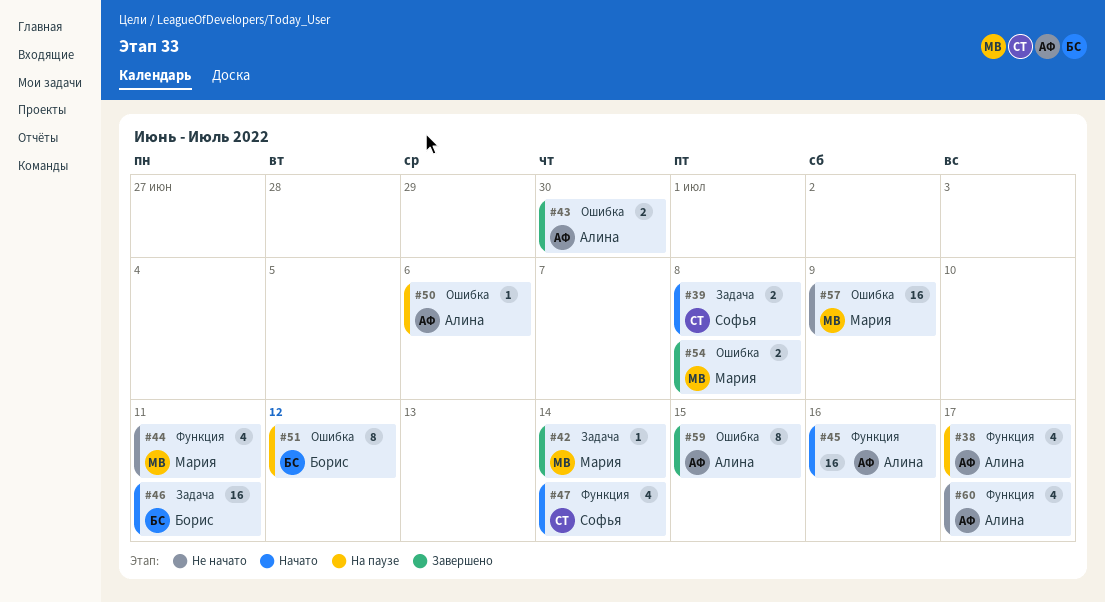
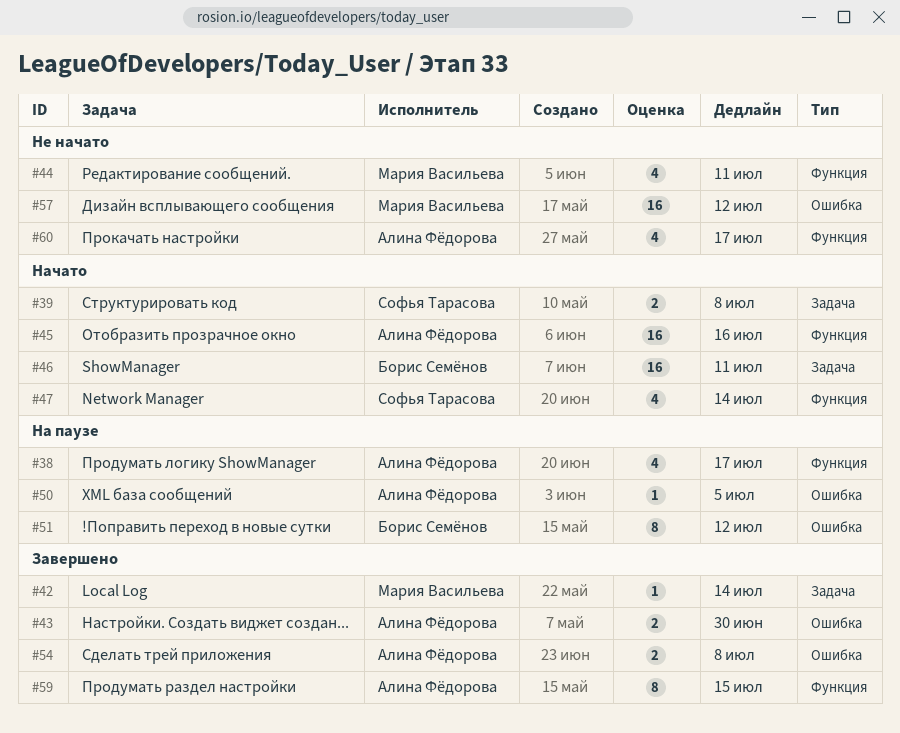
#50, due: Jul 6 -> Jul 5
#54, owner: Мария Васильева -> Алина Фёдорова
#57, due: Jul 9 -> Jul 12
#59, label: Ошибка -> Функция

